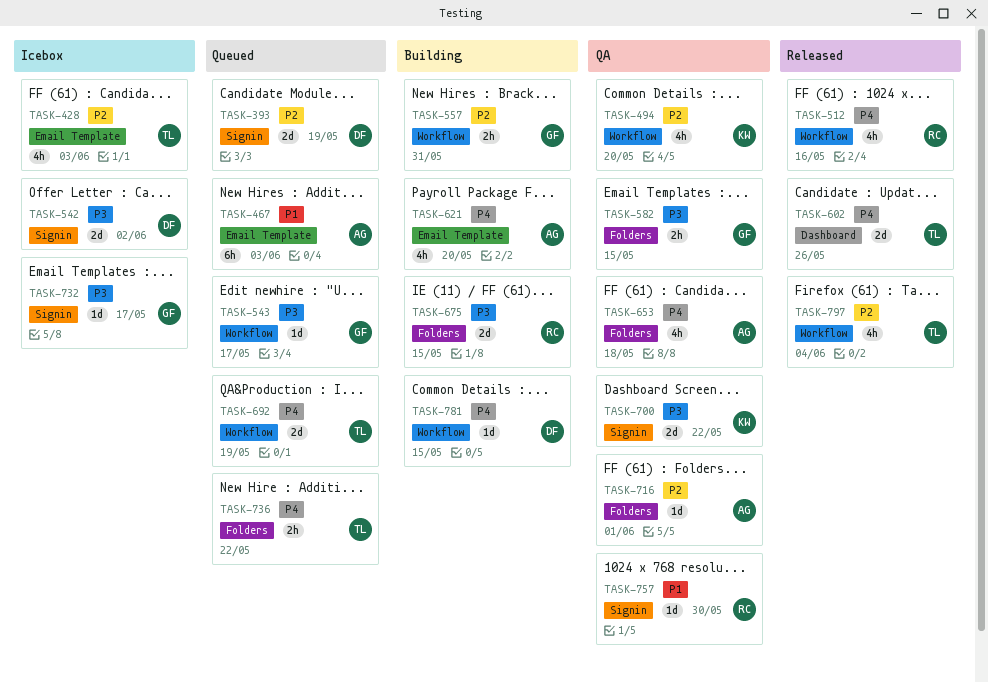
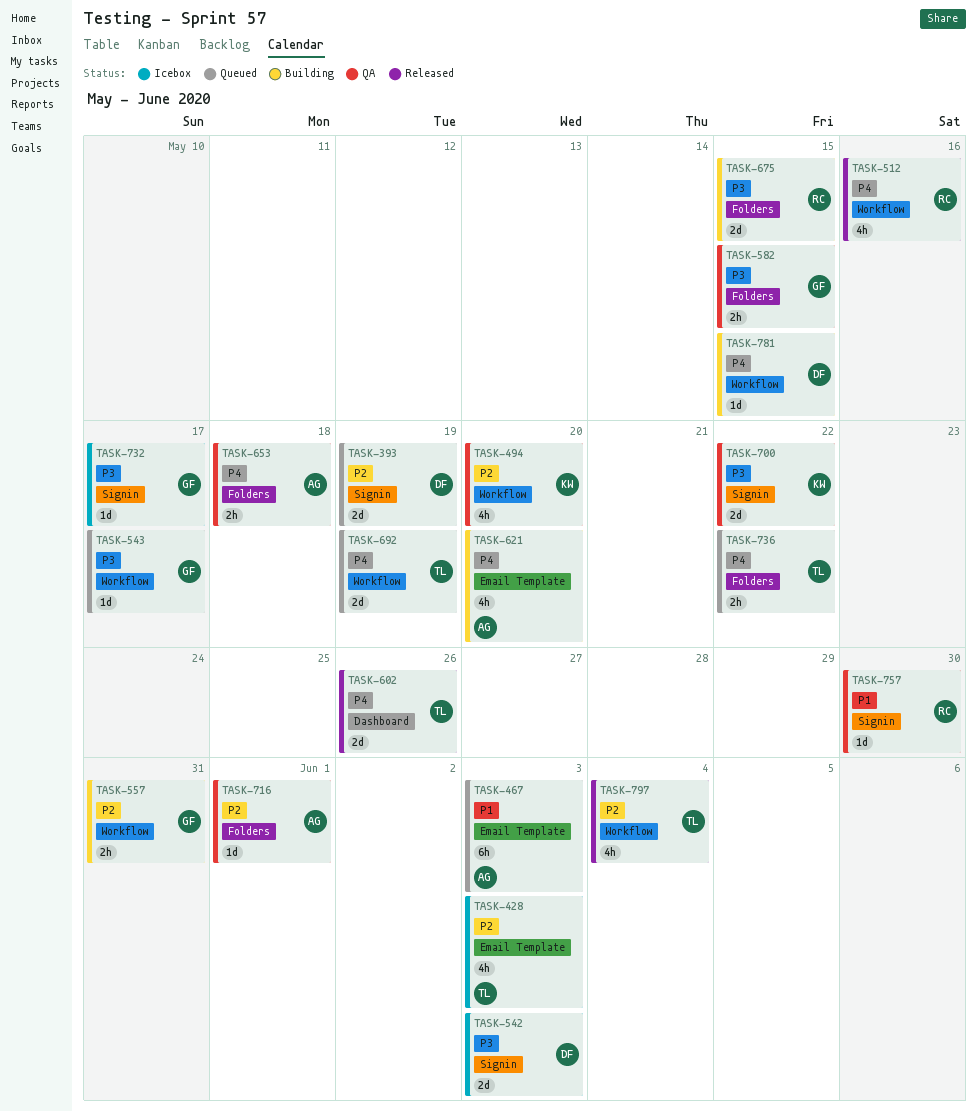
TASK-542, due: Jun 2 -> Jun 3
TASK-653, estimate: 4h -> 2h

